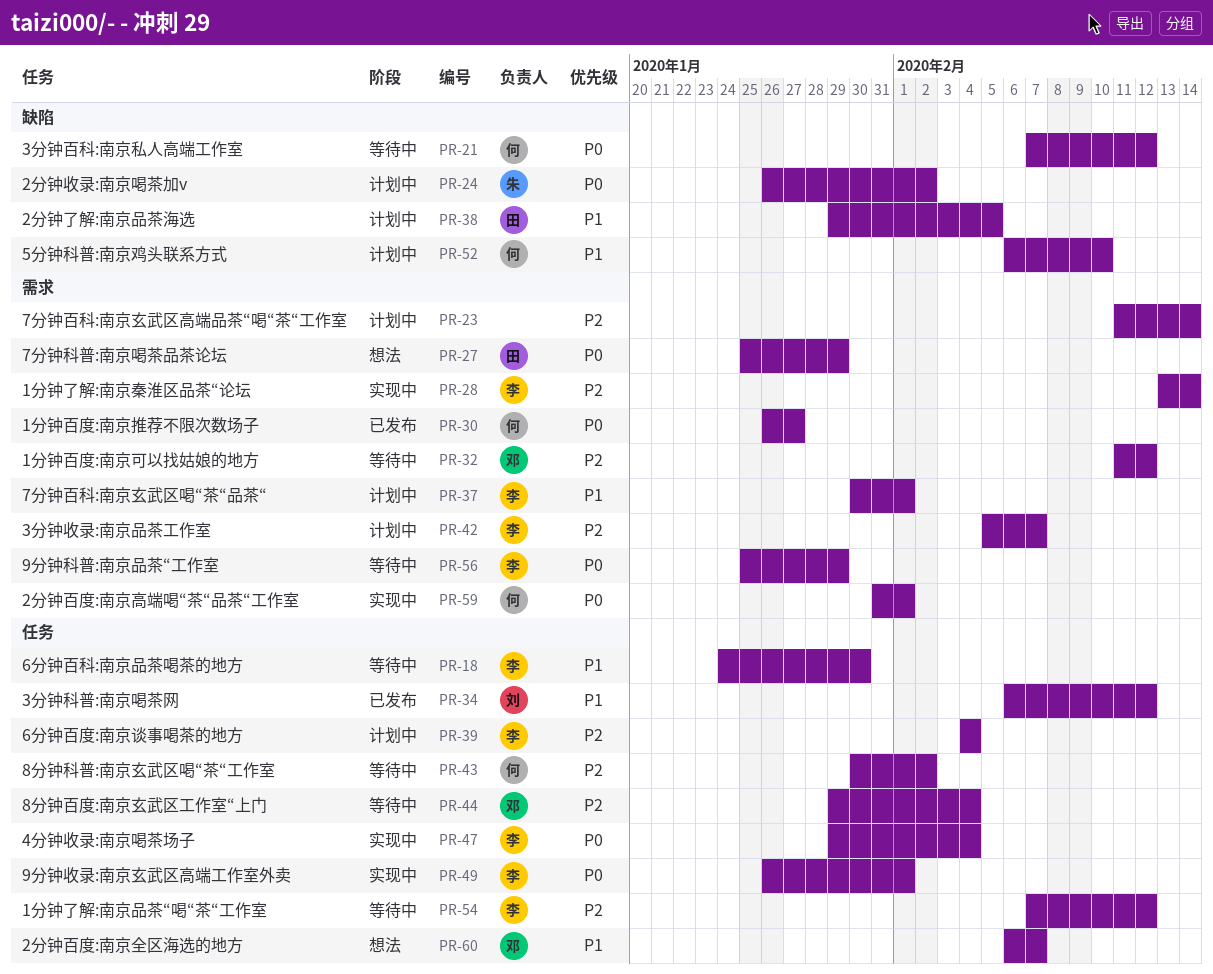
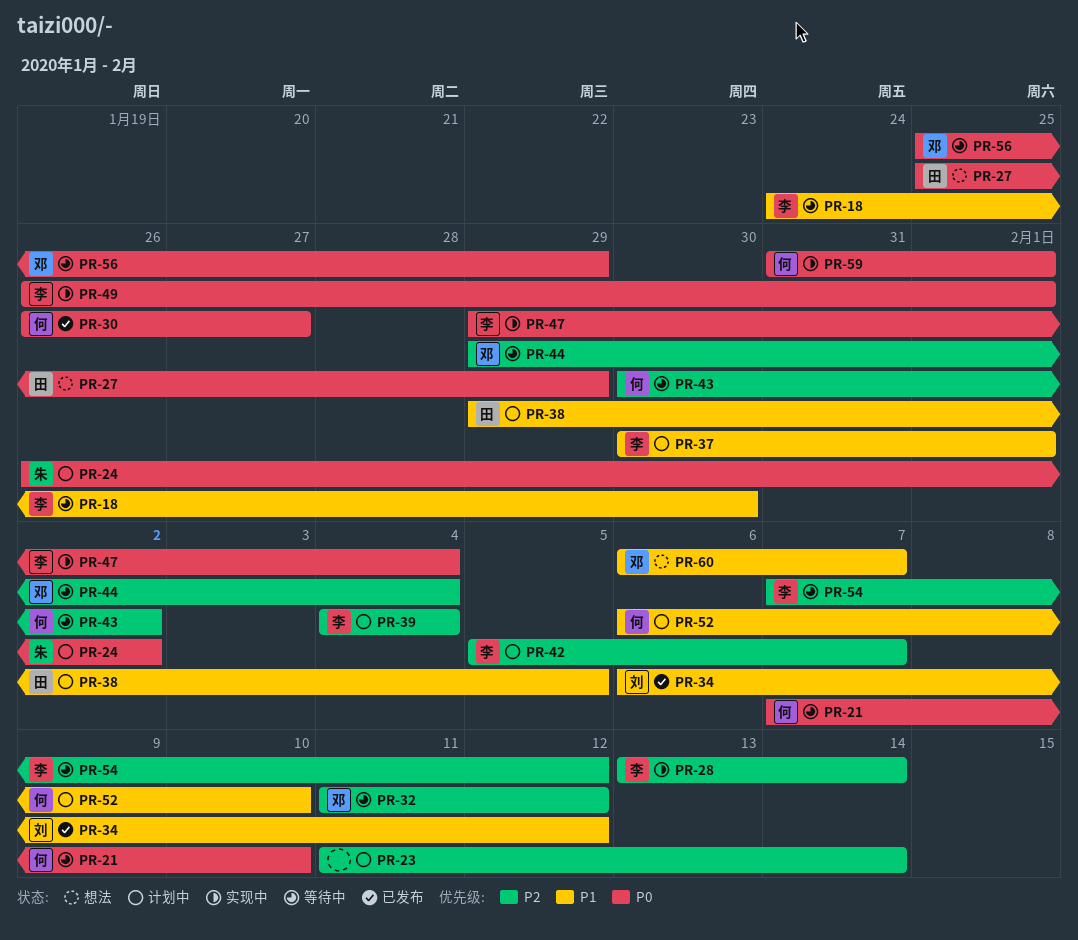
PR-21, due: Feb 12 -> Feb 10
PR-56, owner: 李 -> 邓

